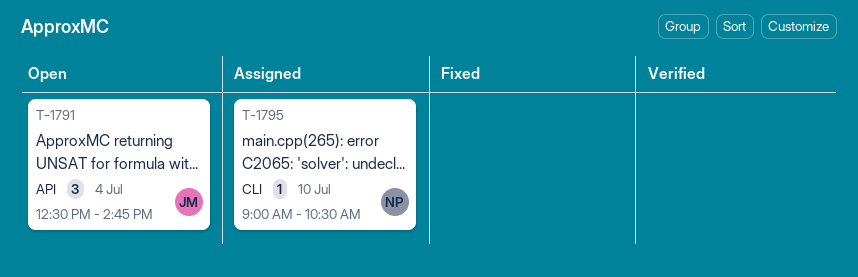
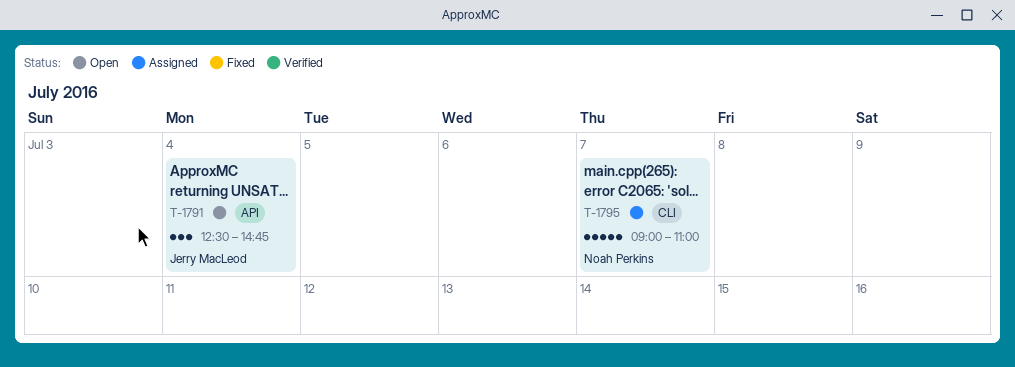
T-1795, estimate: 1 -> 5
T-1795, day: Jul 10 -> Jul 7
T-1795, ends: 10:30 -> 11:00

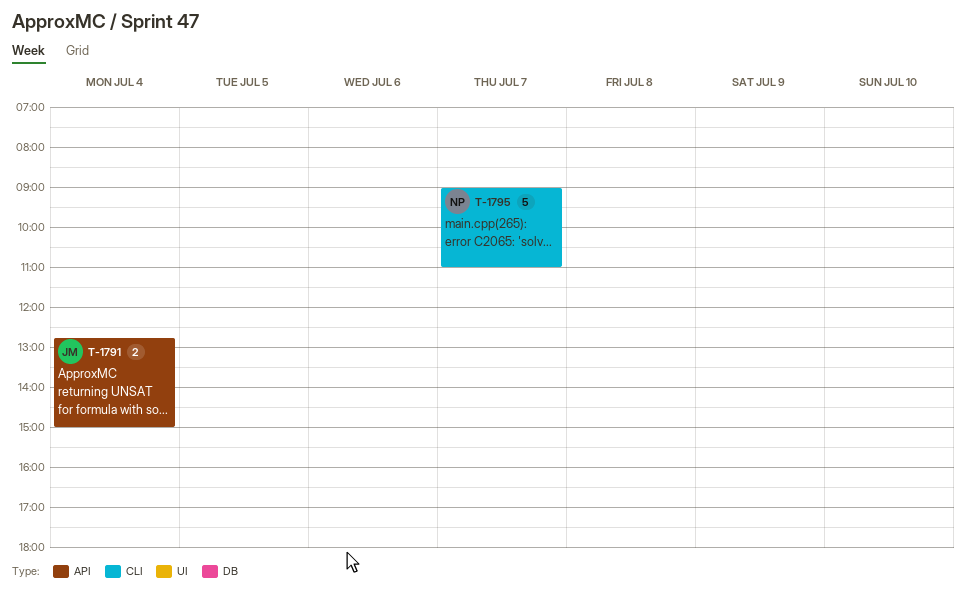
T-1791, estimate: 3 -> 2
T-1791, begins: 12:30 -> 12:45
T-1791, ends: 14:45 -> 15:00

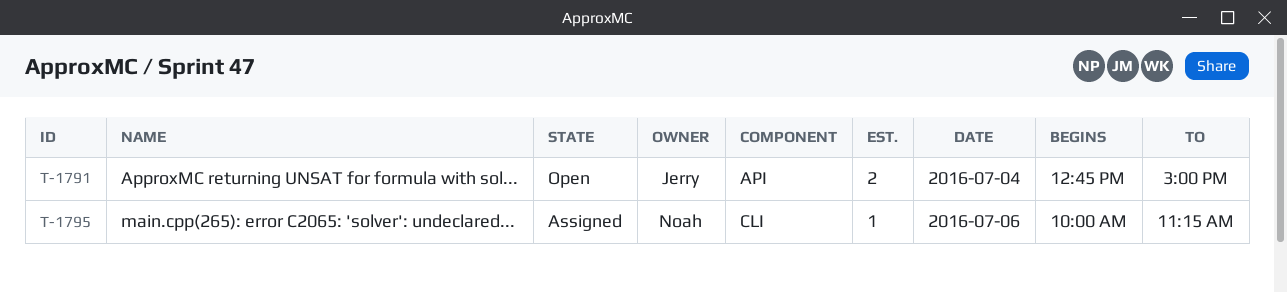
T-1795, estimate: 5 -> 1
T-1795, day: Jul 7 -> Jul 6
T-1795, begins: 09:00 -> 10:00
T-1795, ends: 11:00 -> 11:15

